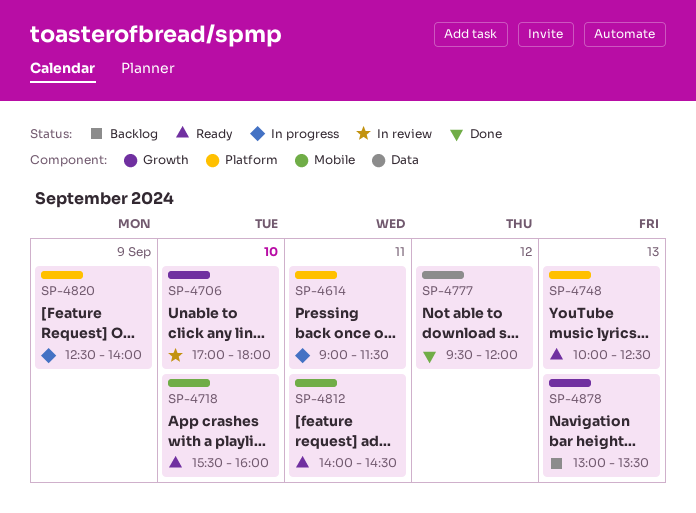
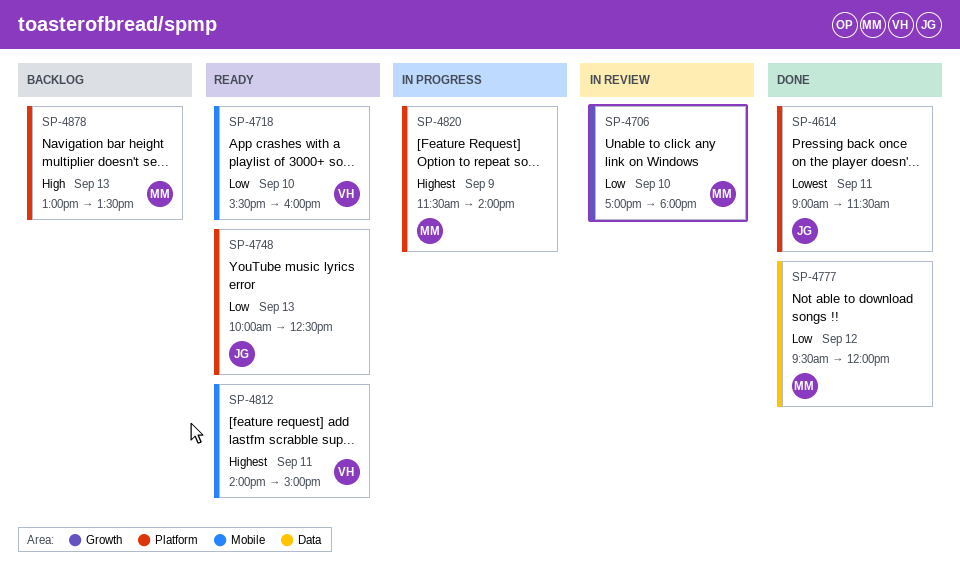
SP-4614, status: In progress -> Done
SP-4812, ends: 14:30 -> 15:00
SP-4820, begins: 12:30 -> 11:30
SP-4878, label: Growth -> Platform

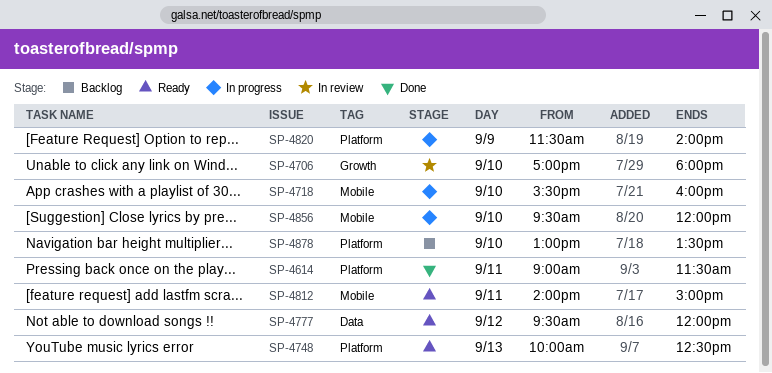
SP-4718, status: Ready -> In progress
SP-4777, status: Done -> Ready
SP-4856: none -> present
SP-4878, day: Sep 13 -> Sep 10

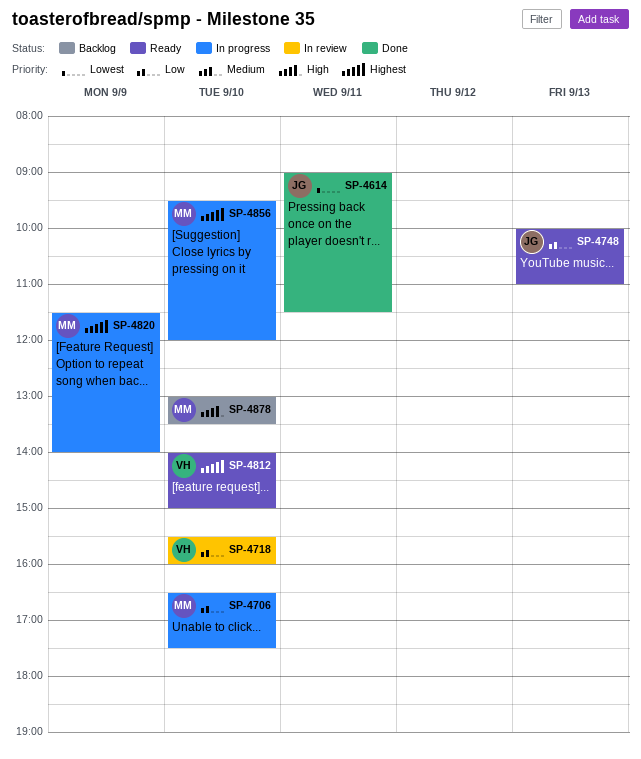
SP-4706, status: In review -> In progress
SP-4706, begins: 17:00 -> 16:30
SP-4706, ends: 18:00 -> 17:30
SP-4718, status: In progress -> In review
SP-4748, ends: 12:30 -> 11:00
SP-4777: present -> none
SP-4812, day: Sep 11 -> Sep 10

